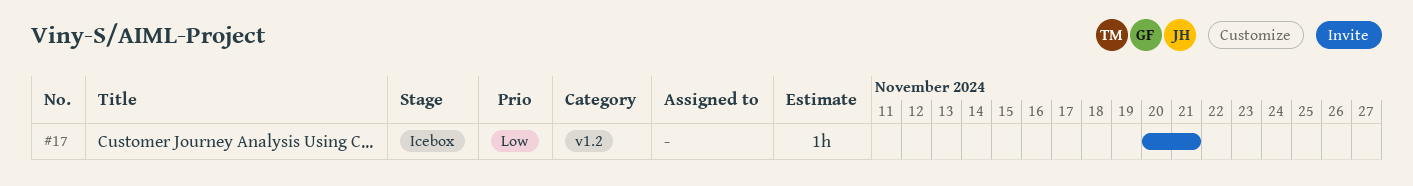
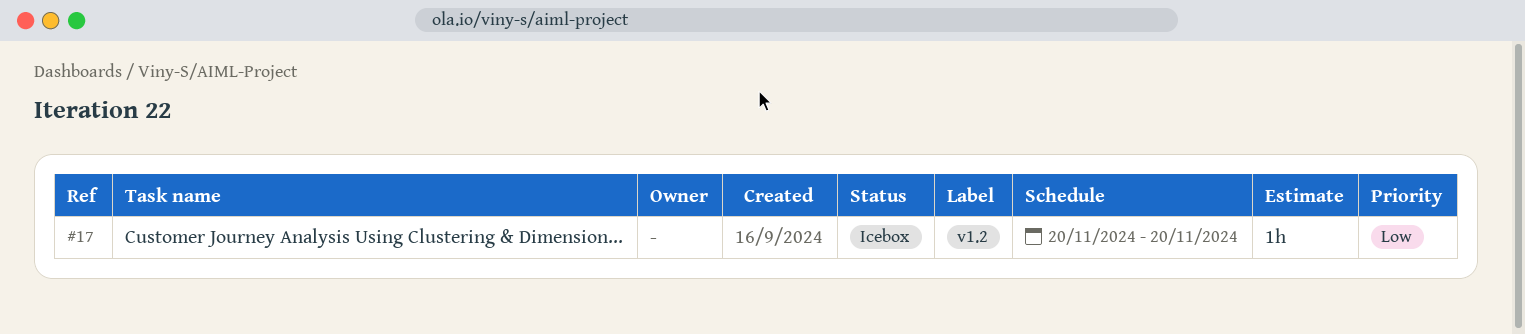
#17, due: Nov 21 -> Nov 20

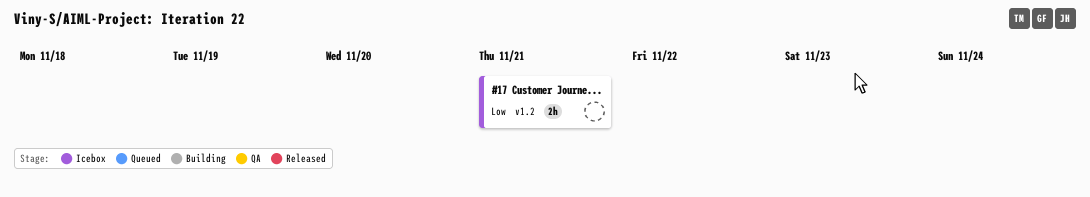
#17, estimate: 1h -> 2h
#17, due: Nov 20 -> Nov 21

